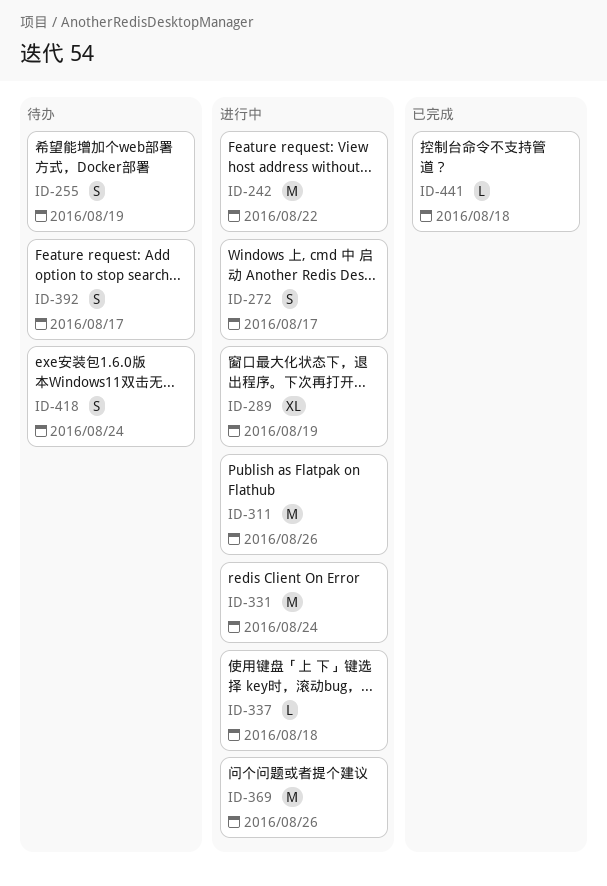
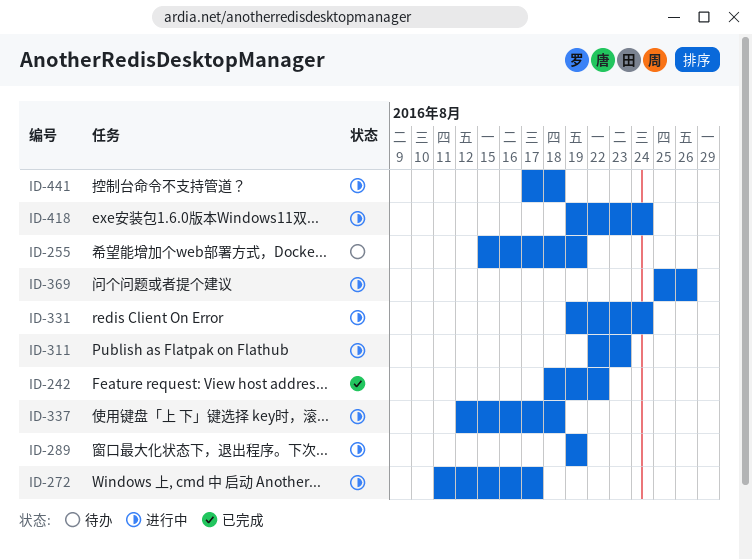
ID-242, status: 进行中 -> 已完成
ID-311, due: Aug 26 -> Aug 23
ID-392: present -> none
ID-418, status: 待办 -> 进行中
ID-441, status: 已完成 -> 进行中

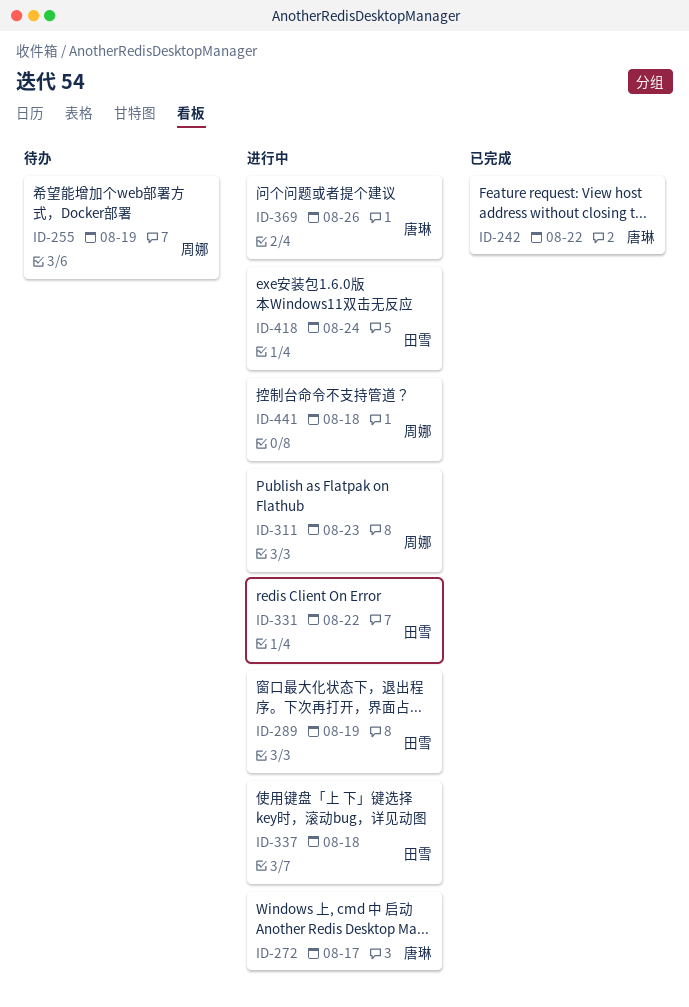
ID-331, due: Aug 24 -> Aug 22

